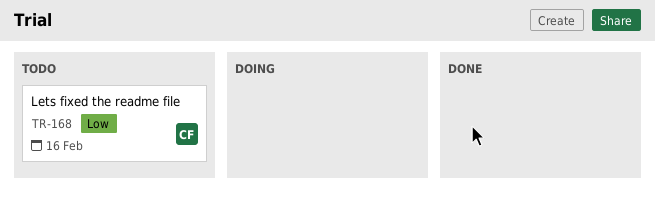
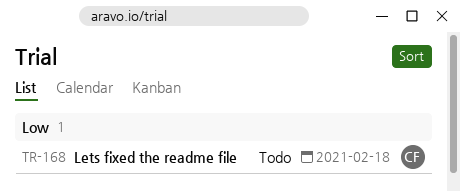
TR-168, due: Feb 16 -> Feb 18

